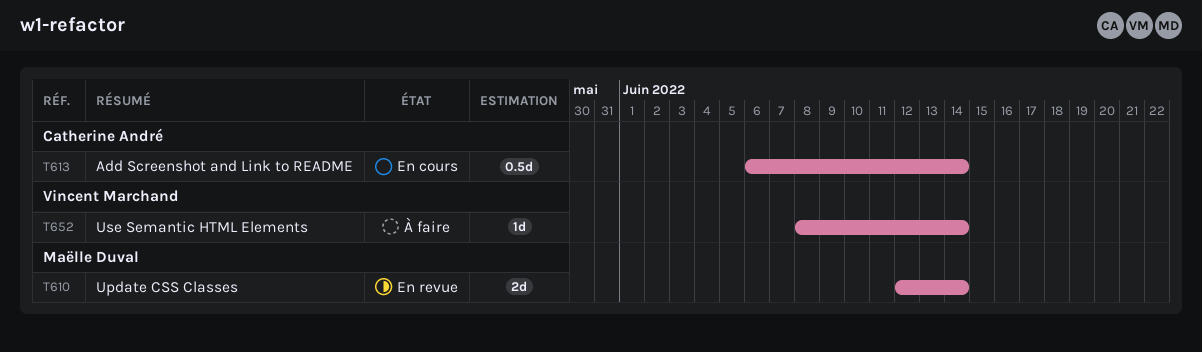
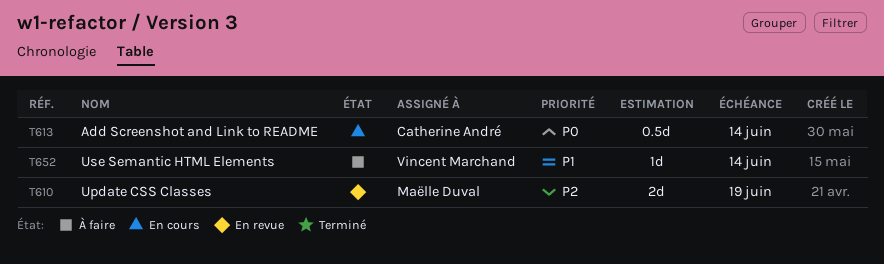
T610, due: Jun 14 -> Jun 19

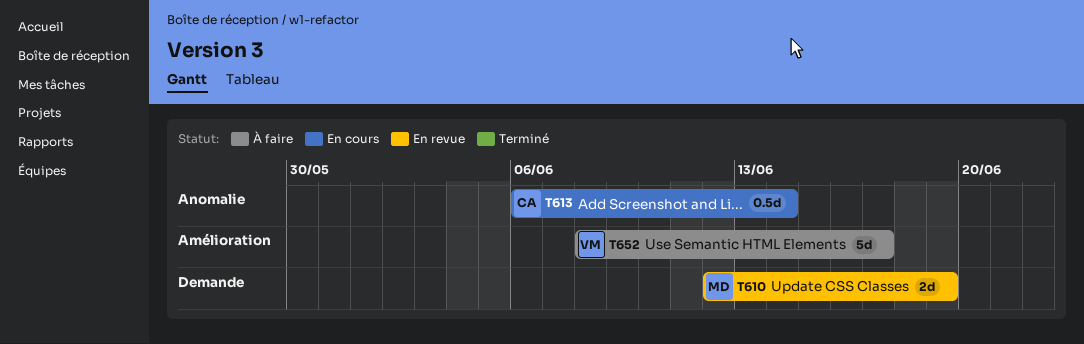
T652, estimate: 1d -> 5d
T652, due: Jun 14 -> Jun 17

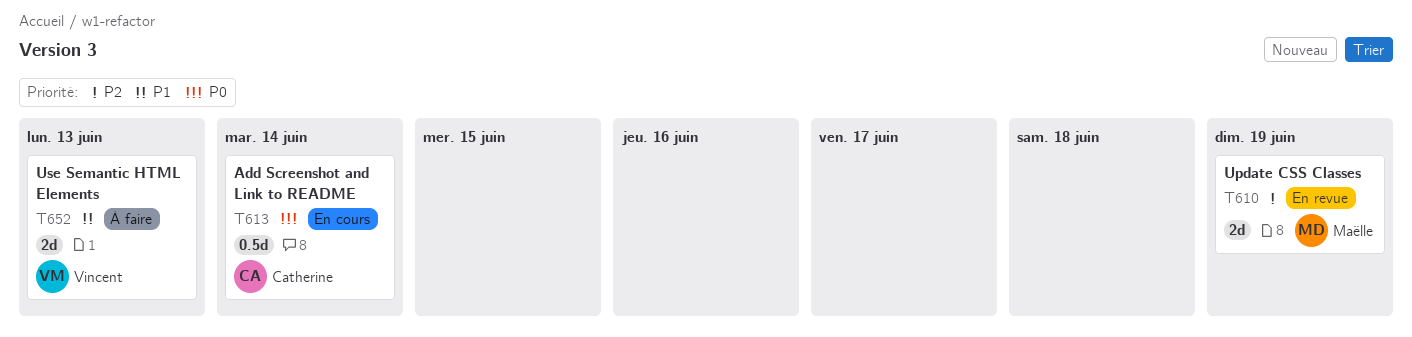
T652, estimate: 5d -> 2d
T652, due: Jun 17 -> Jun 13

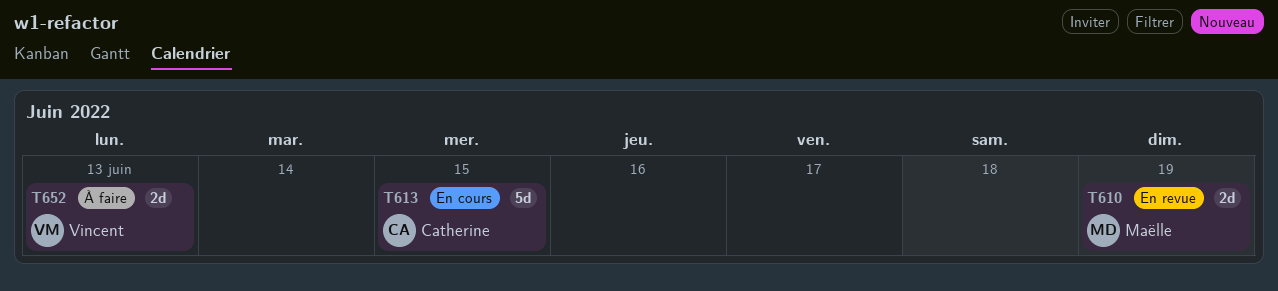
T613, estimate: 0.5d -> 5d
T613, due: Jun 14 -> Jun 15

